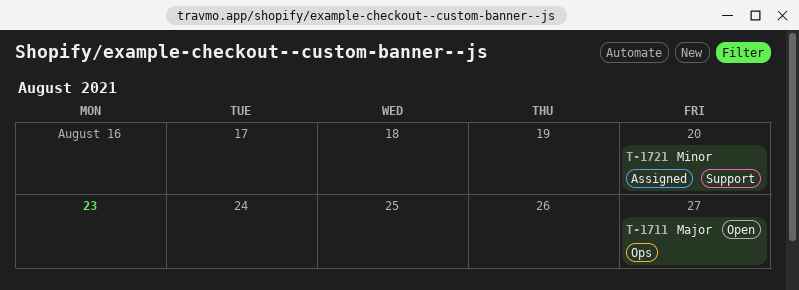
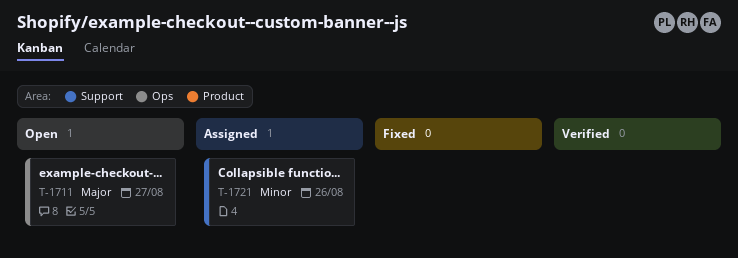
T-1721, due: Aug 20 -> Aug 26

